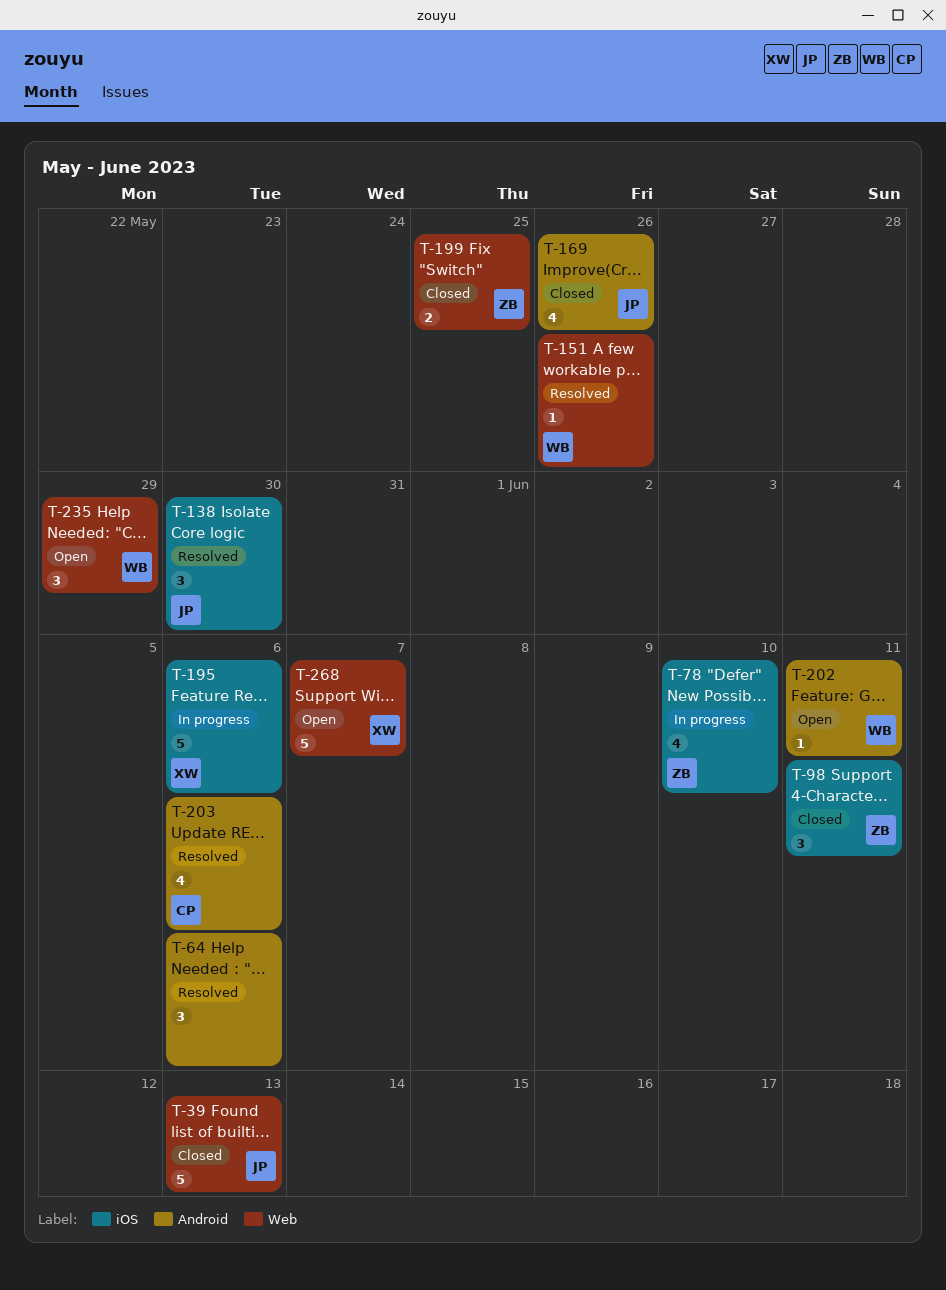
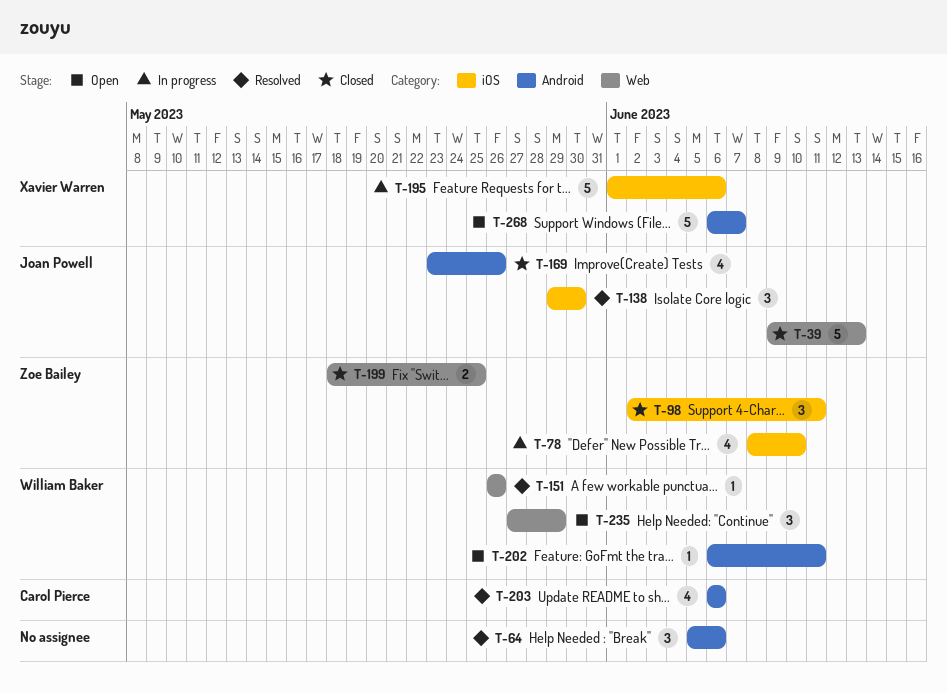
T-268, label: Web -> Android

